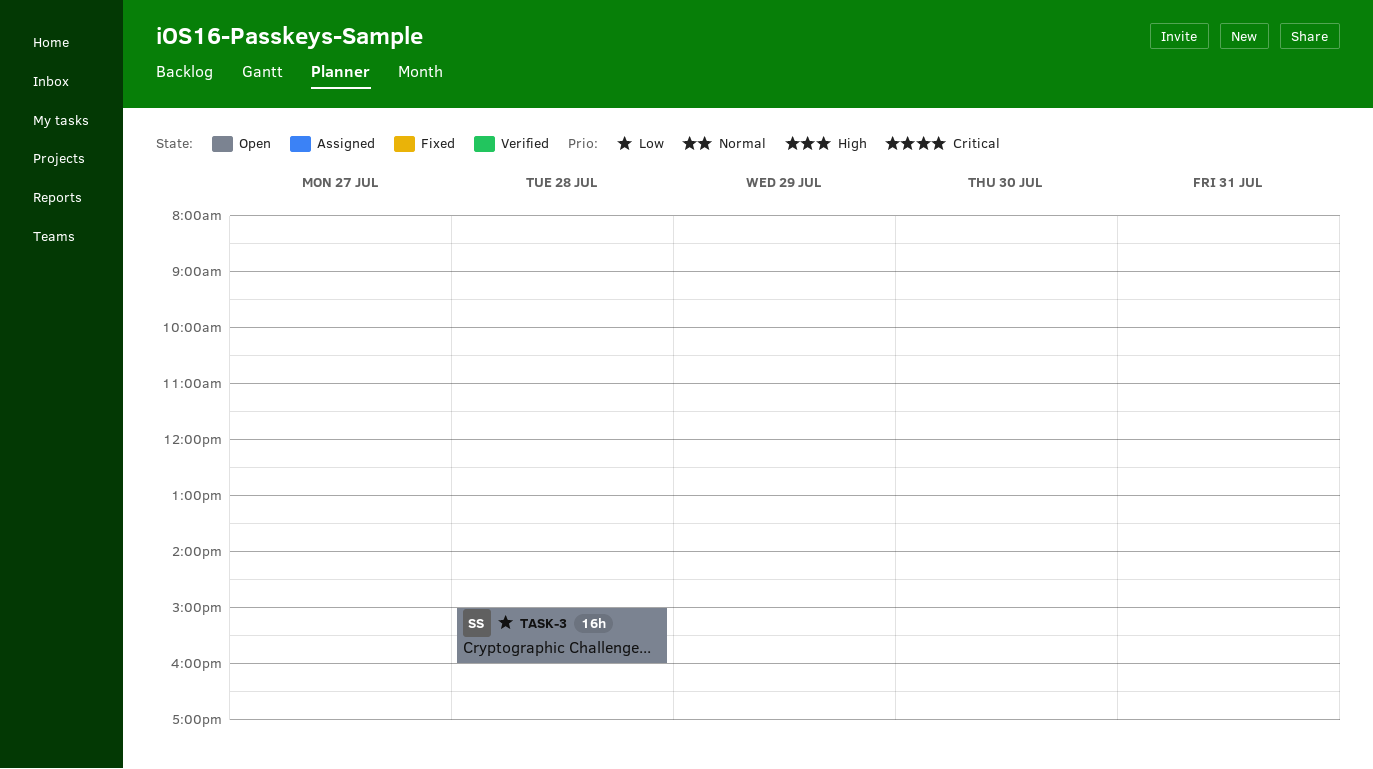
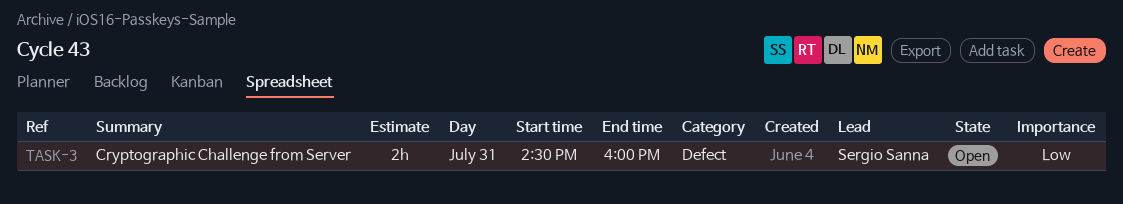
TASK-3, estimate: 16h -> 2h
TASK-3, day: Jul 28 -> Jul 31
TASK-3, begins: 15:00 -> 14:30

